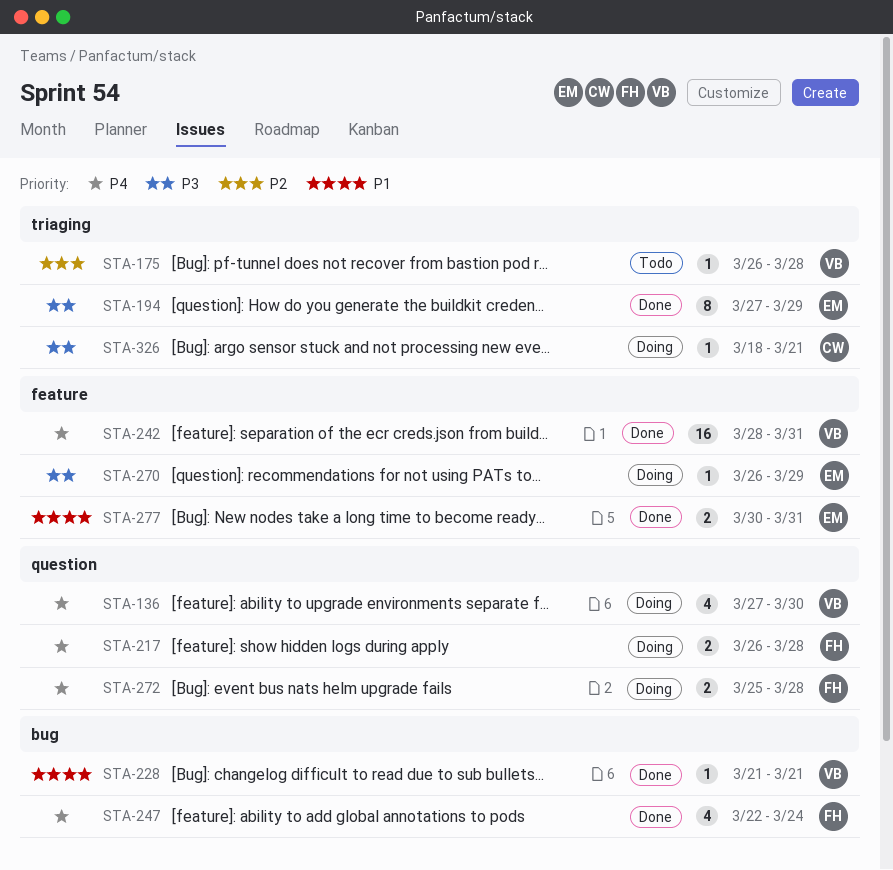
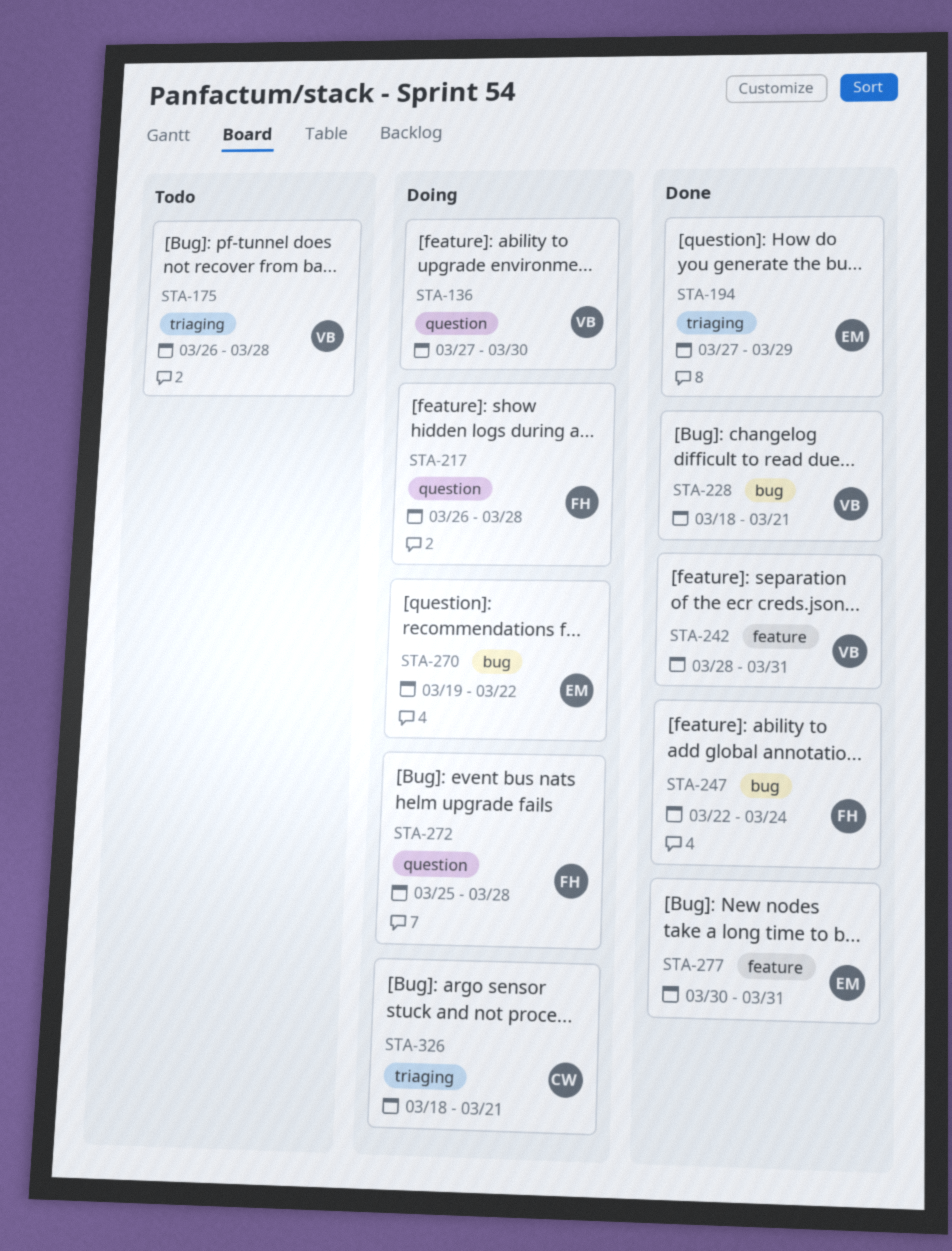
STA-228, start: Mar 21 -> Mar 18
STA-270, label: feature -> bug
STA-270, start: Mar 26 -> Mar 19
STA-270, due: Mar 29 -> Mar 22

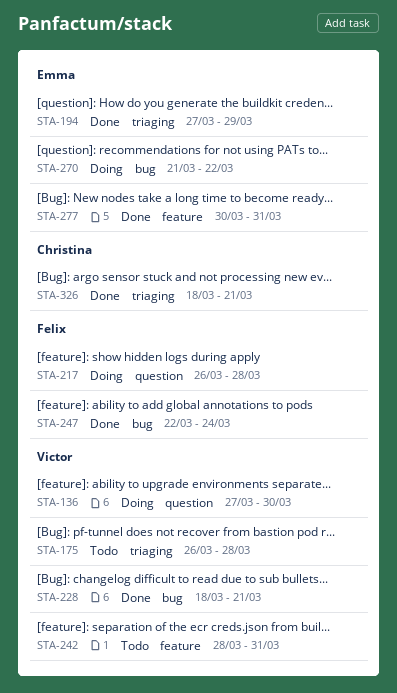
STA-242, status: Done -> Todo
STA-270, start: Mar 19 -> Mar 21
STA-272: present -> none
STA-326, status: Doing -> Done

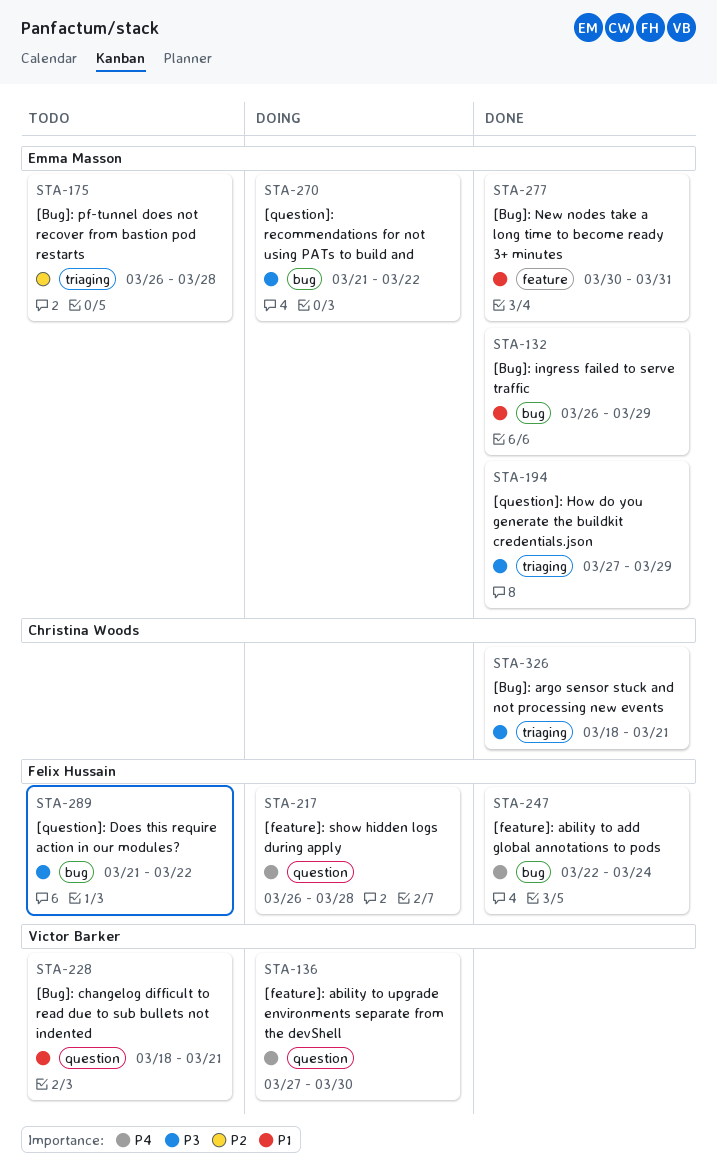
STA-132: none -> present
STA-175, owner: Victor Barker -> Emma Masson
STA-228, status: Done -> Todo
STA-228, label: bug -> question
STA-242: present -> none
STA-289: none -> present

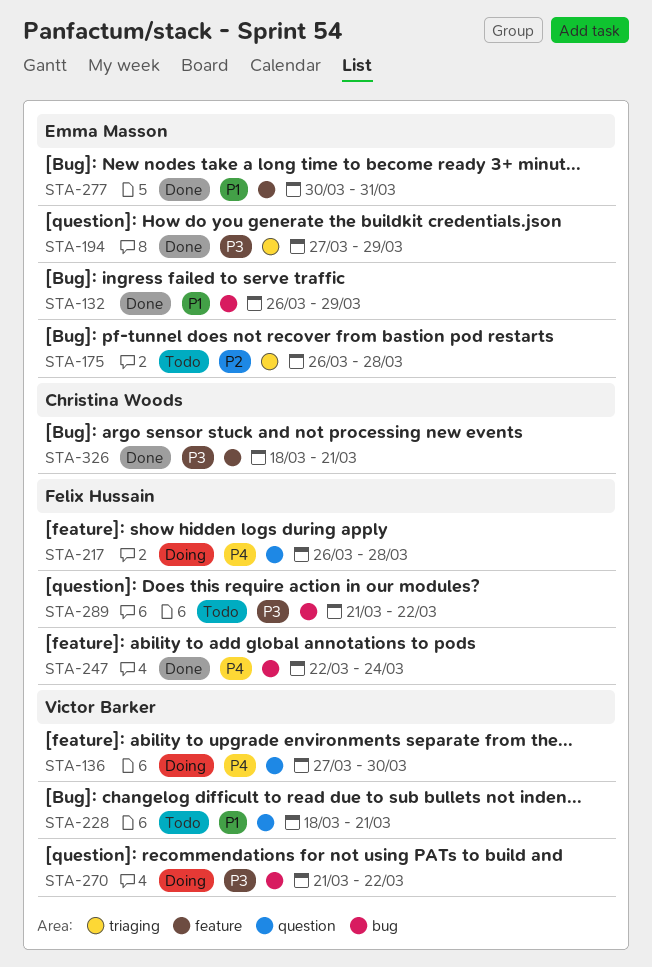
STA-270, owner: Emma Masson -> Victor Barker
STA-326, label: triaging -> feature

